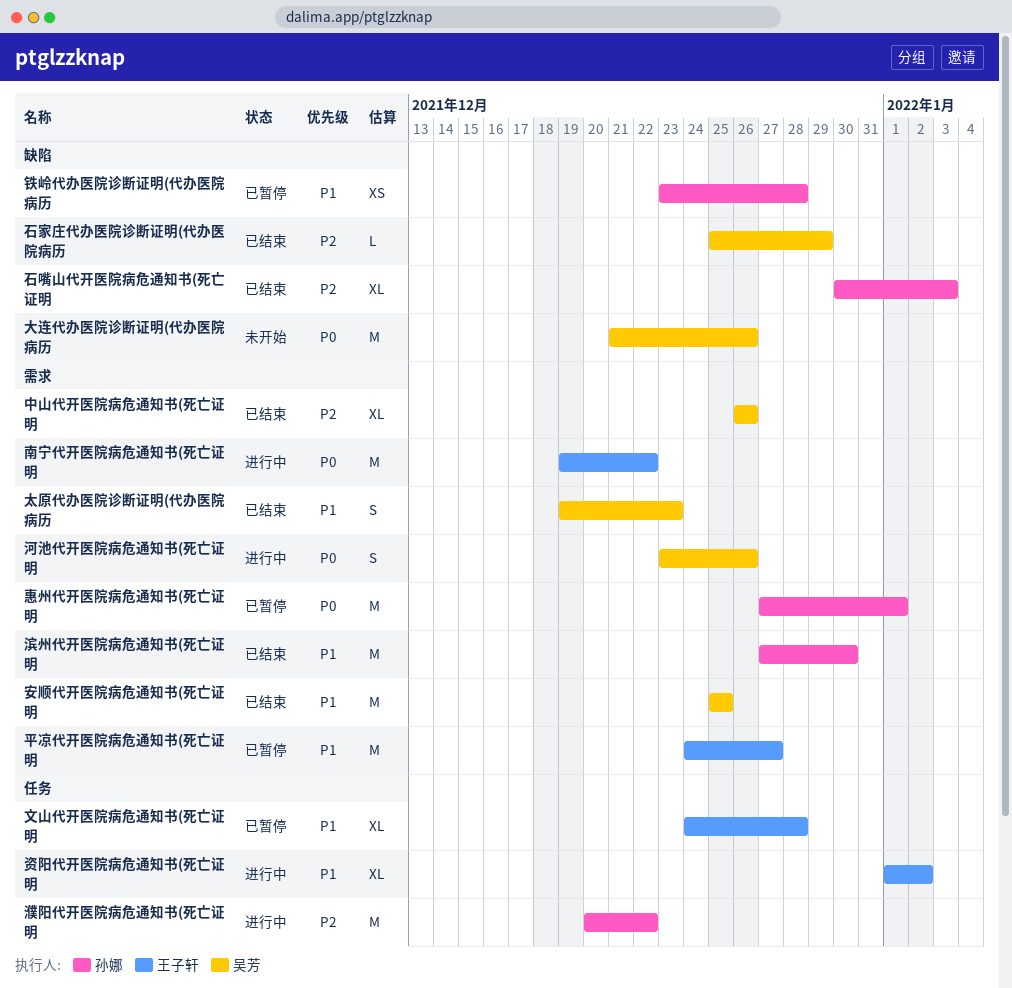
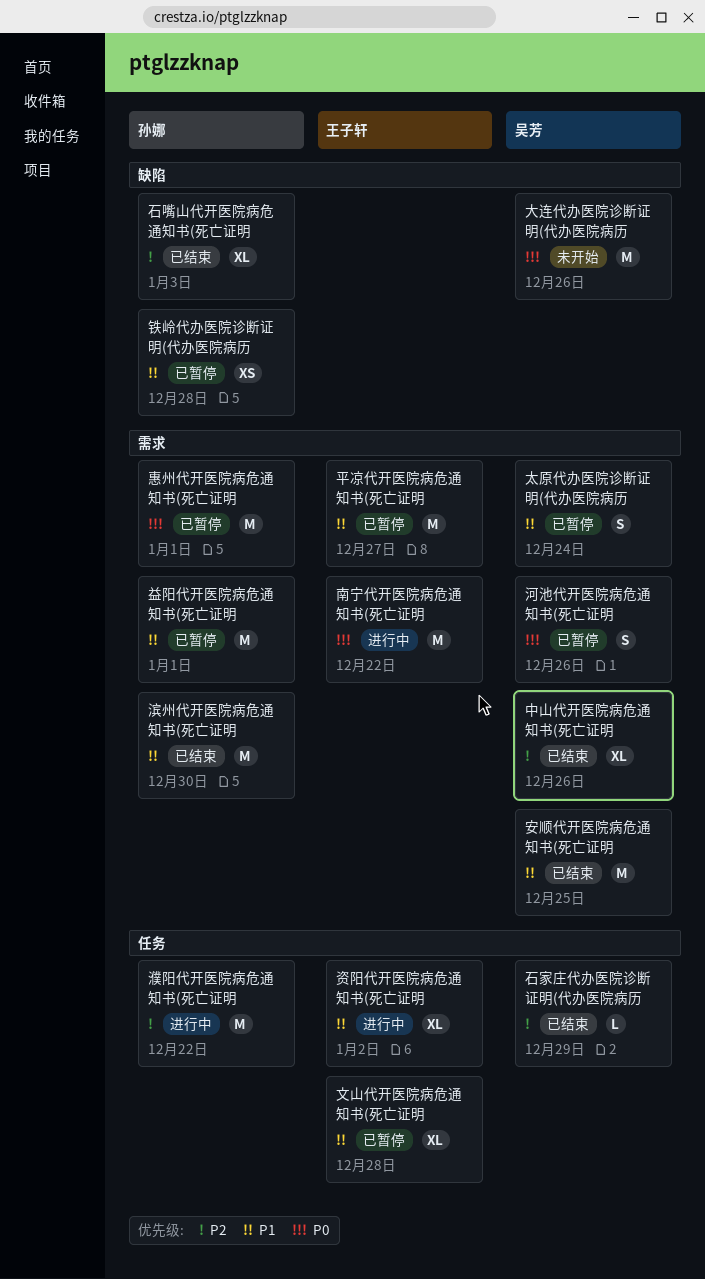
太原代办医院诊断证明(代办医院病历, status: 已结束 -> 已暂停
太原代办医院诊断证明(代办医院病历, due: Dec 23 -> Dec 24
河池代开医院病危通知书(死亡证明, status: 进行中 -> 已暂停
益阳代开医院病危通知书(死亡证明: none -> present
石家庄代办医院诊断证明(代办医院病历, label: 缺陷 -> 任务

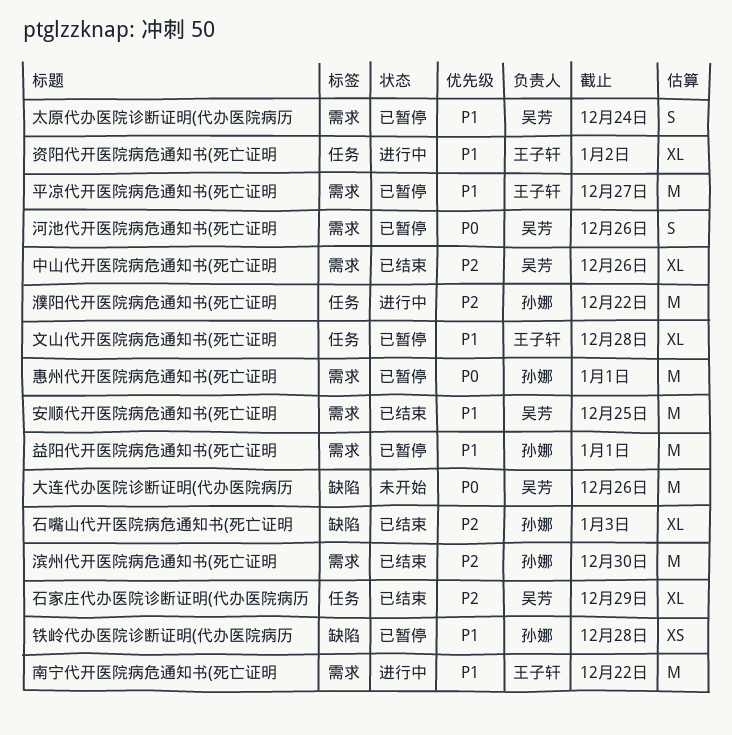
南宁代开医院病危通知书(死亡证明, priority: P0 -> P1
滨州代开医院病危通知书(死亡证明, priority: P1 -> P2
石家庄代办医院诊断证明(代办医院病历, estimate: L -> XL

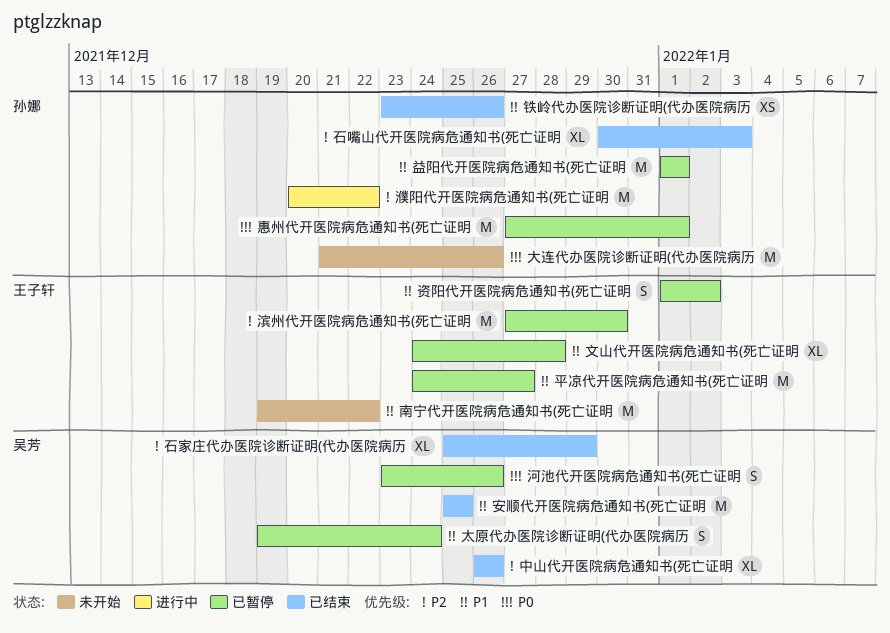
南宁代开医院病危通知书(死亡证明, status: 进行中 -> 未开始
大连代办医院诊断证明(代办医院病历, owner: 吴芳 -> 孙娜
滨州代开医院病危通知书(死亡证明, status: 已结束 -> 已暂停
滨州代开医院病危通知书(死亡证明, owner: 孙娜 -> 王子轩
资阳代开医院病危通知书(死亡证明, status: 进行中 -> 已暂停
资阳代开医院病危通知书(死亡证明, estimate: XL -> S
铁岭代办医院诊断证明(代办医院病历, status: 已暂停 -> 已结束
铁岭代办医院诊断证明(代办医院病历, due: Dec 28 -> Dec 26

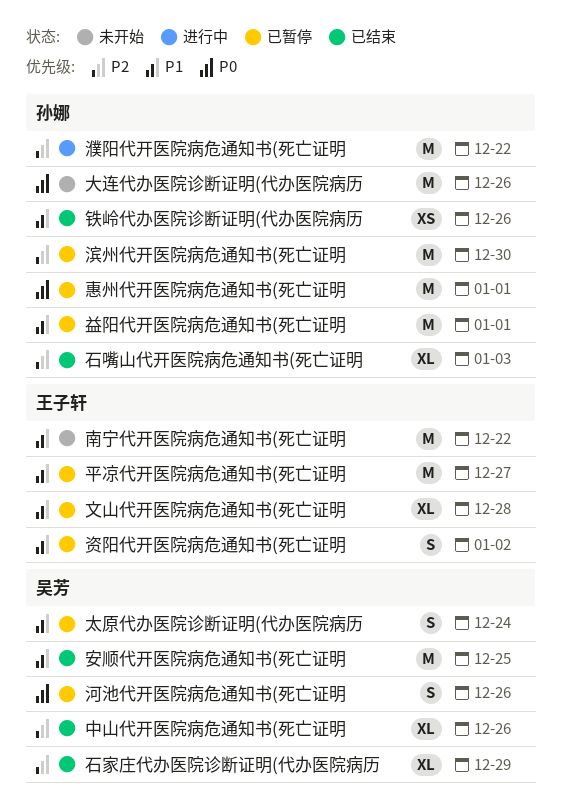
滨州代开医院病危通知书(死亡证明, owner: 王子轩 -> 孙娜

